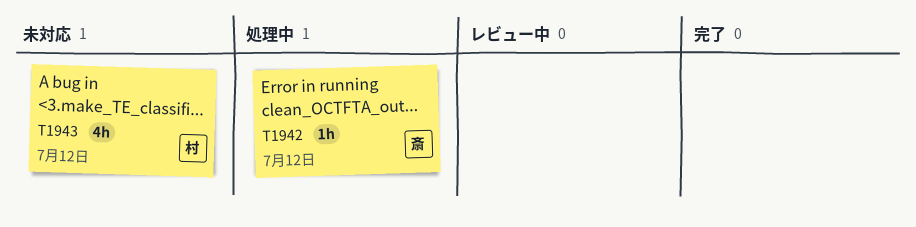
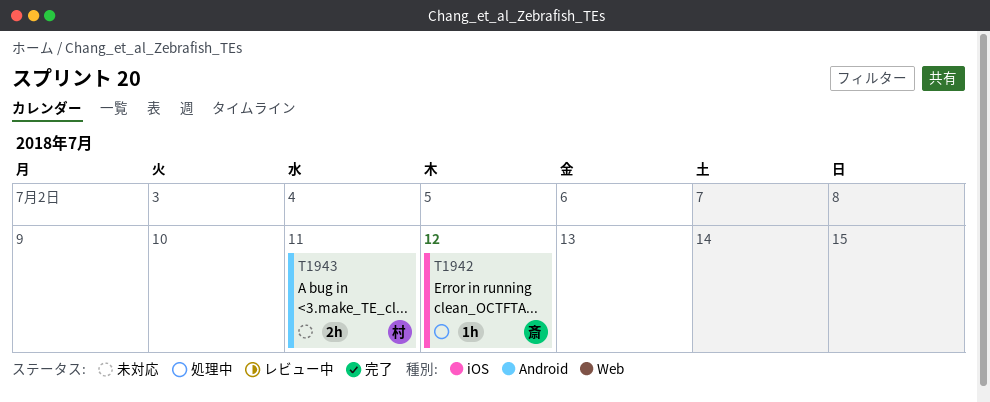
T1943, estimate: 4h -> 2h
T1943, due: Jul 12 -> Jul 11

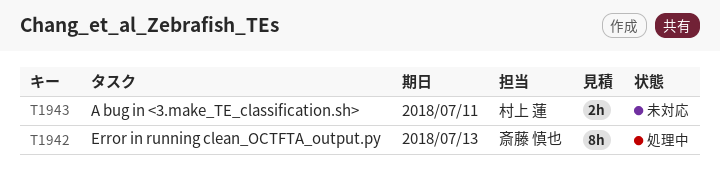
T1942, estimate: 1h -> 8h
T1942, due: Jul 12 -> Jul 13

